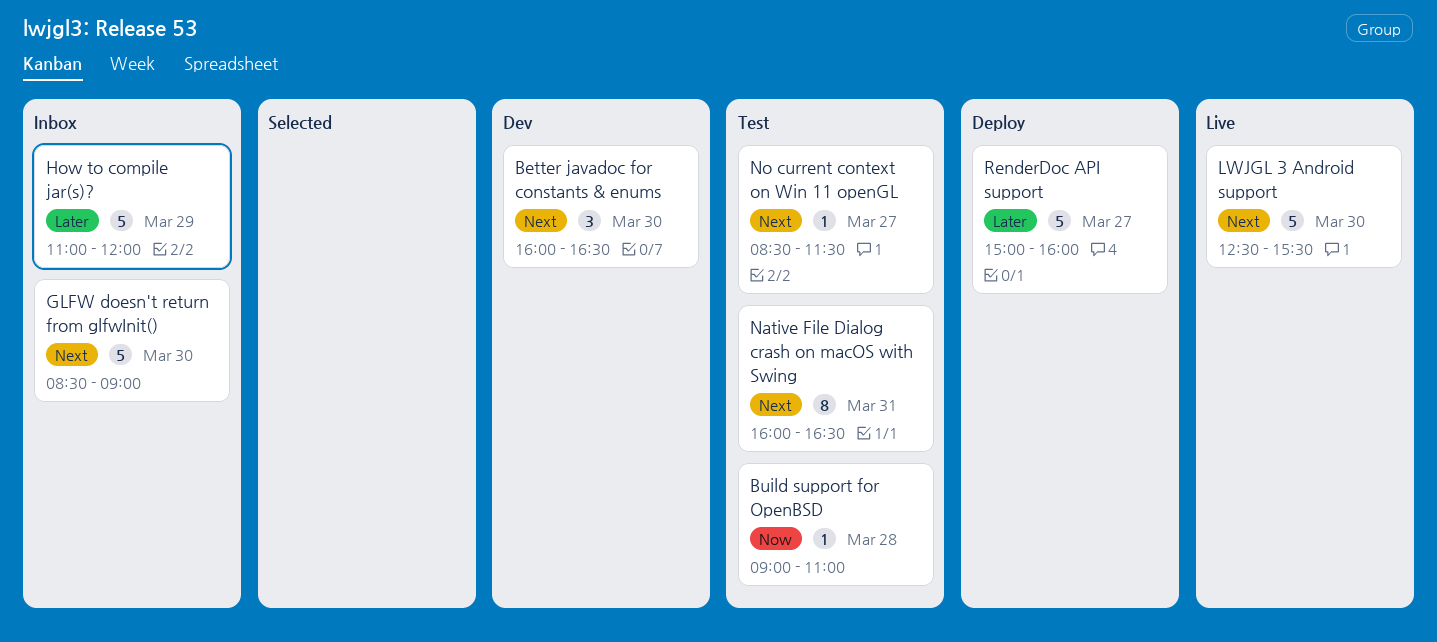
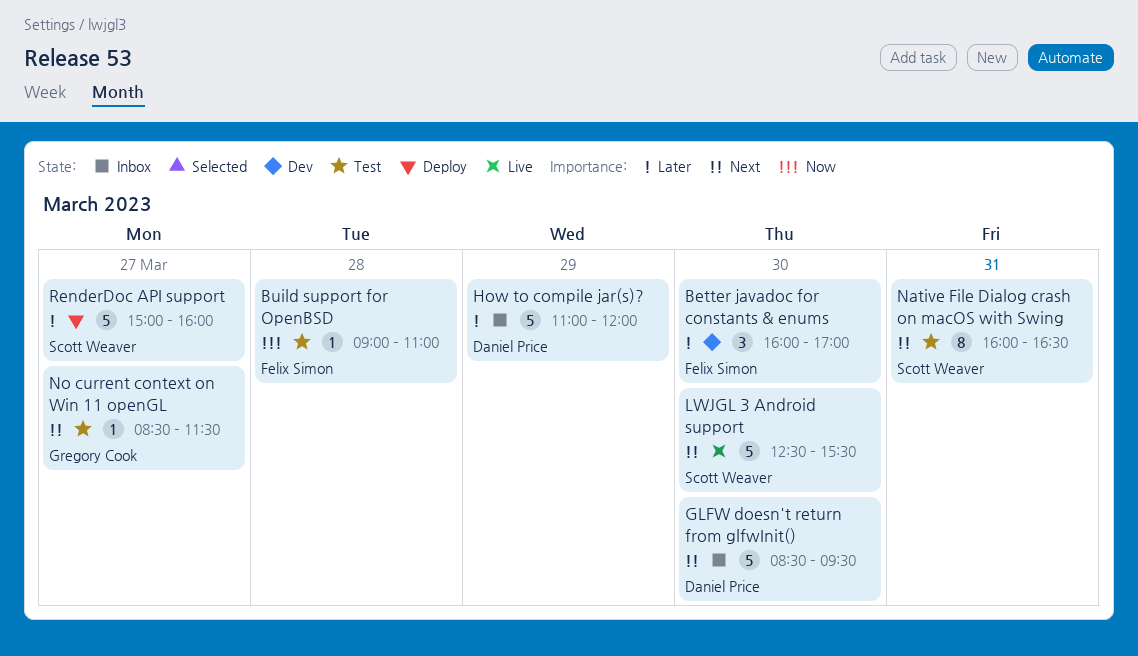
Better javadoc for constants & enums, priority: Next -> Later
Better javadoc for constants & enums, ends: 16:30 -> 17:00
GLFW doesn't return from glfwInit(), ends: 09:00 -> 09:30

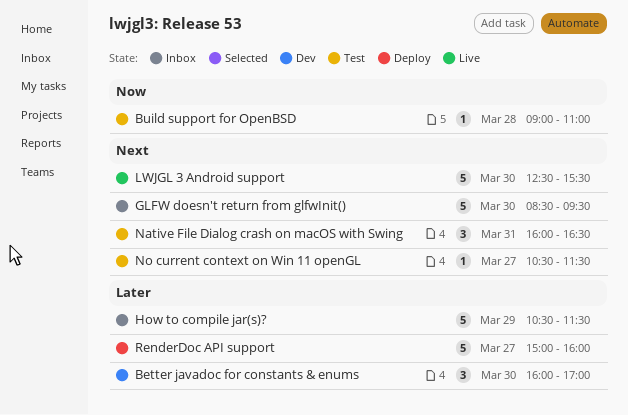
How to compile jar(s)?, begins: 11:00 -> 10:30
How to compile jar(s)?, ends: 12:00 -> 11:30
Native File Dialog crash on macOS with Swing, estimate: 8 -> 3
No current context on Win 11 openGL, begins: 08:30 -> 10:30

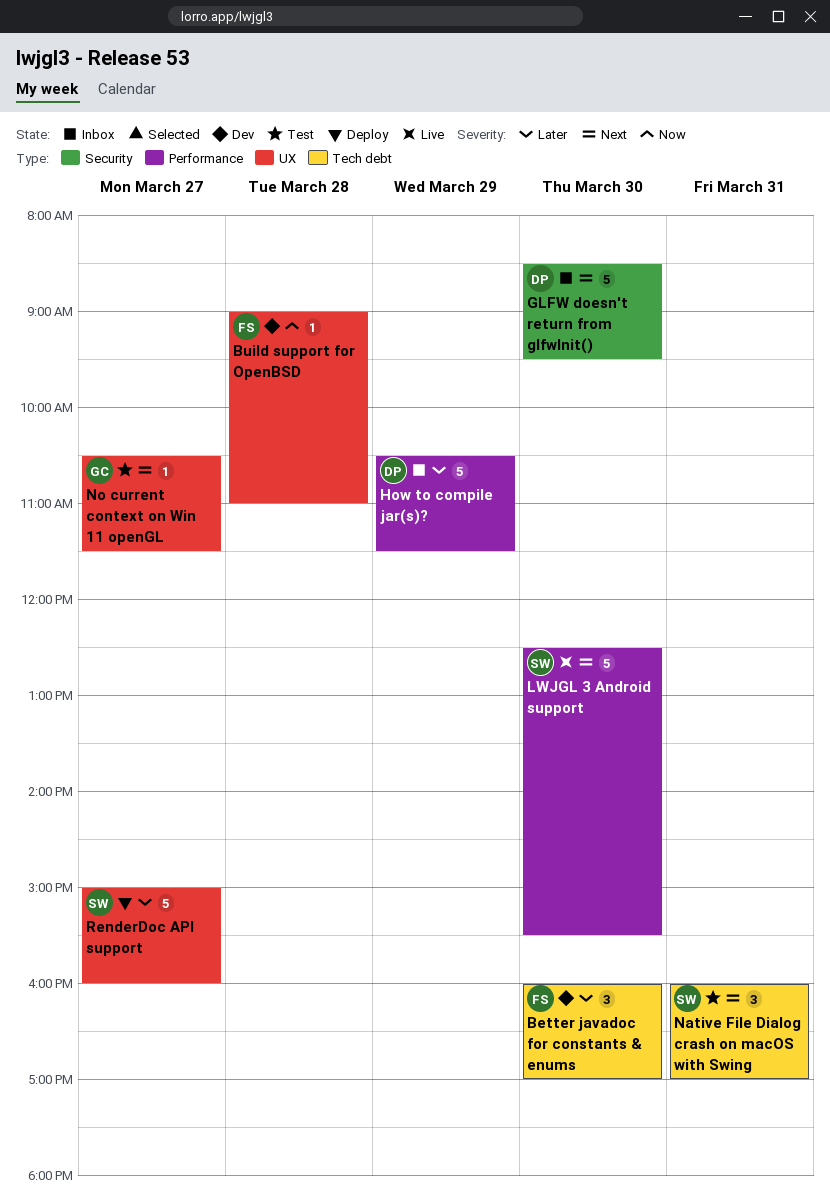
Build support for OpenBSD, status: Test -> Dev
Native File Dialog crash on macOS with Swing, ends: 16:30 -> 17:00

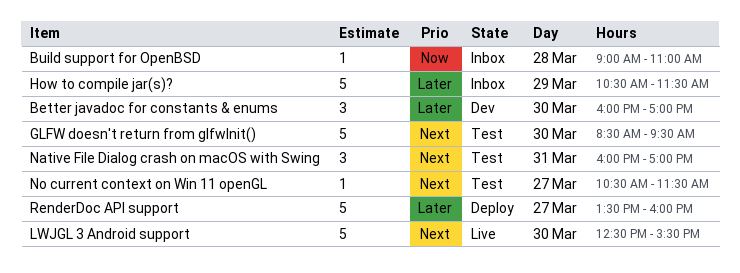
Build support for OpenBSD, status: Dev -> Inbox
GLFW doesn't return from glfwInit(), status: Inbox -> Test
RenderDoc API support, begins: 15:00 -> 13:30

